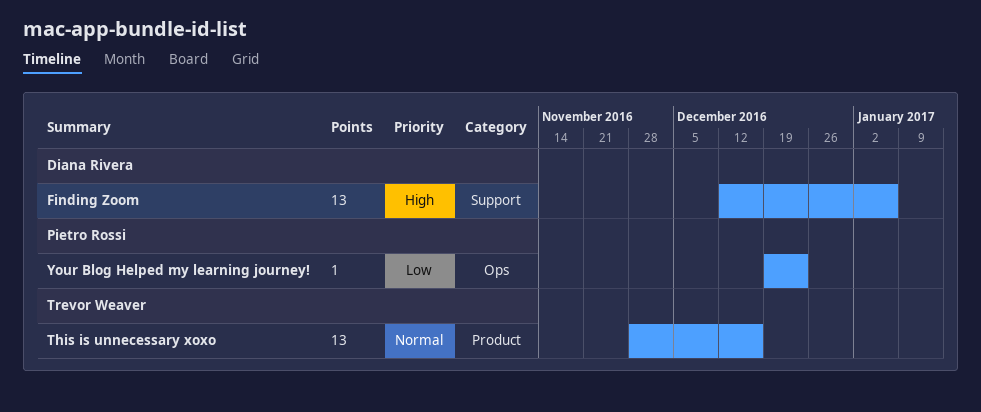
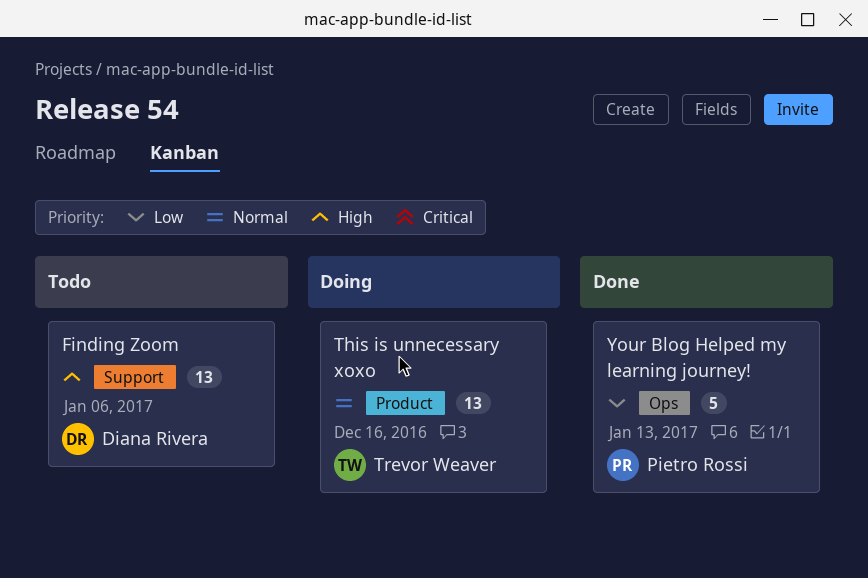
Your Blog Helped my learning journey!, estimate: 1 -> 5
Your Blog Helped my learning journey!, due: Dec 23 -> Jan 13

